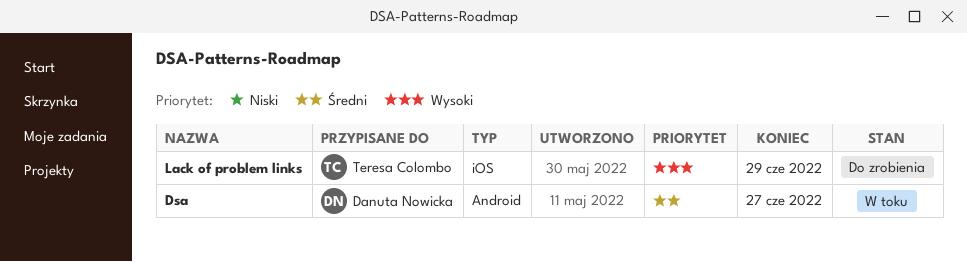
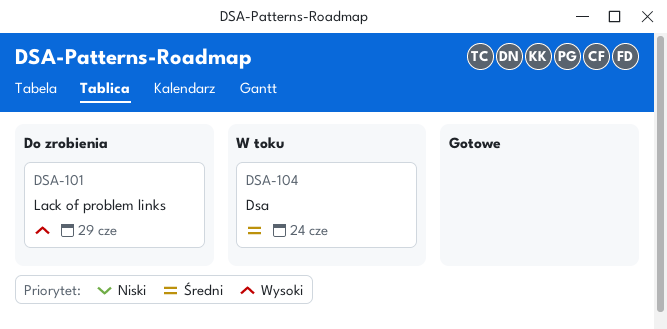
Dsa, due: Jun 27 -> Jun 24

